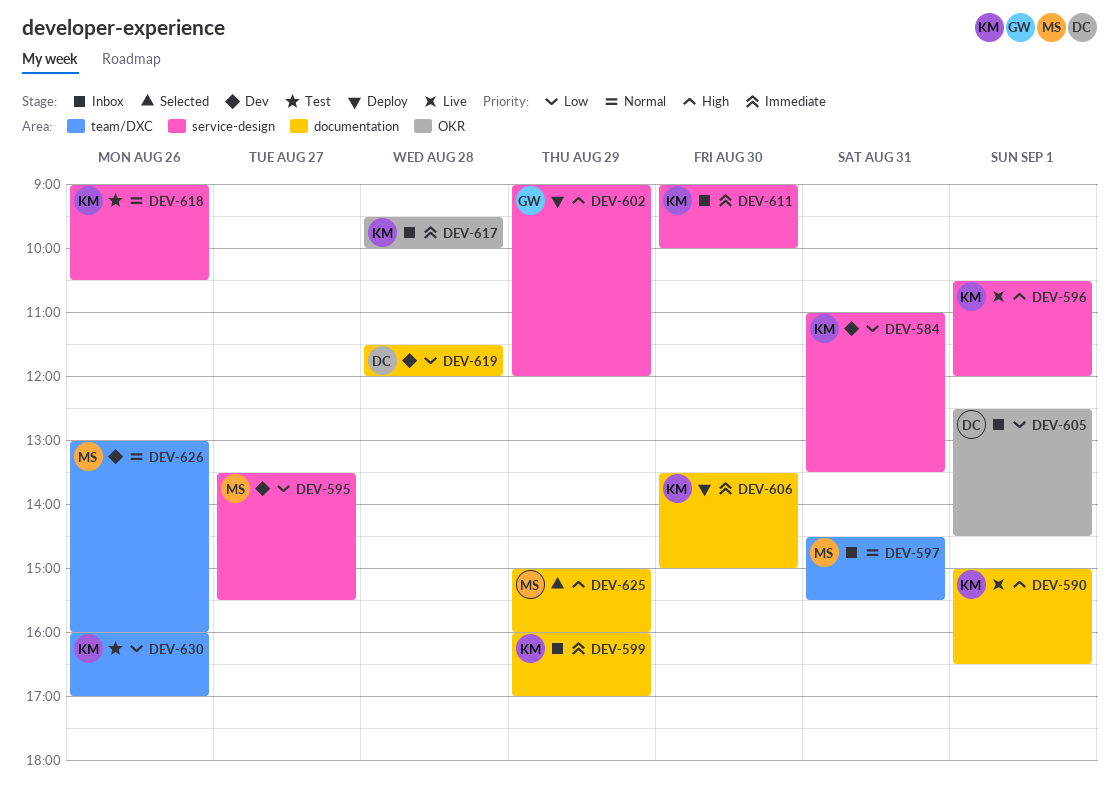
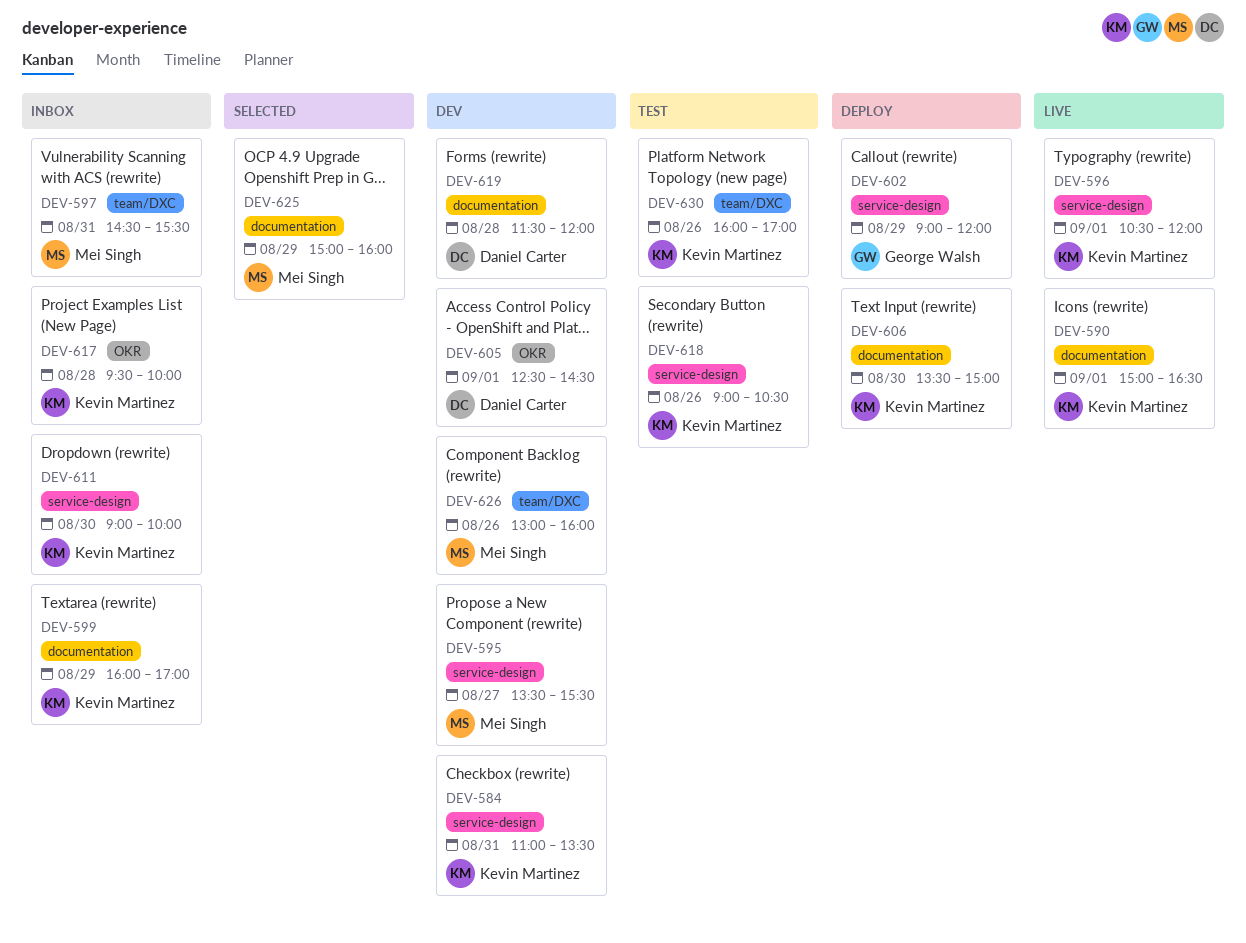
DEV-605, status: Inbox -> Dev

